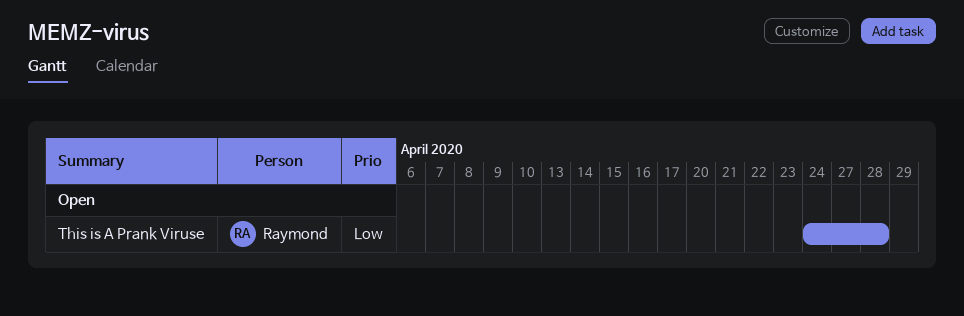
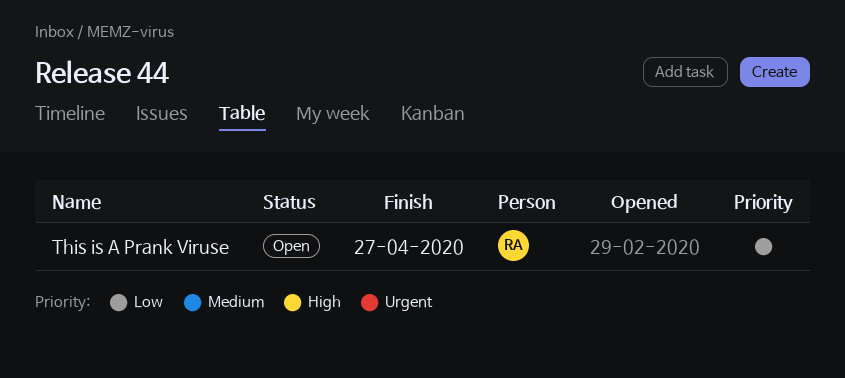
This is A Prank Viruse, due: Apr 28 -> Apr 27

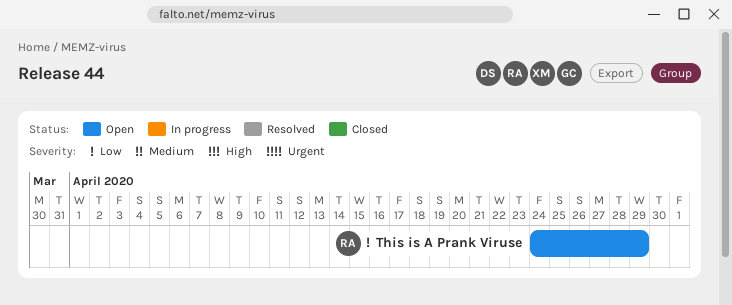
This is A Prank Viruse, due: Apr 27 -> Apr 29

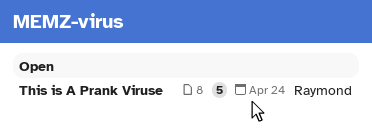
This is A Prank Viruse, due: Apr 29 -> Apr 24

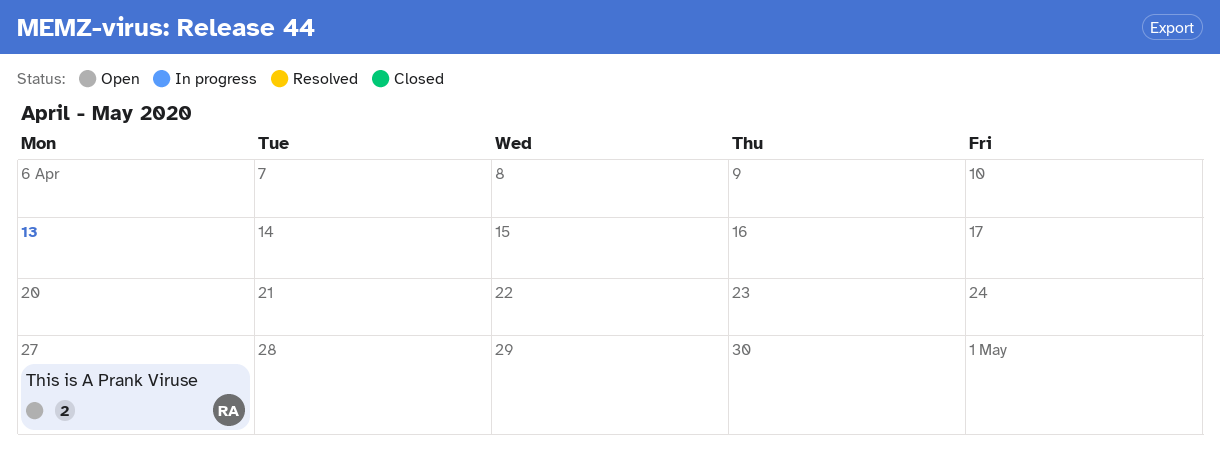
This is A Prank Viruse, estimate: 5 -> 2
This is A Prank Viruse, due: Apr 24 -> Apr 27

